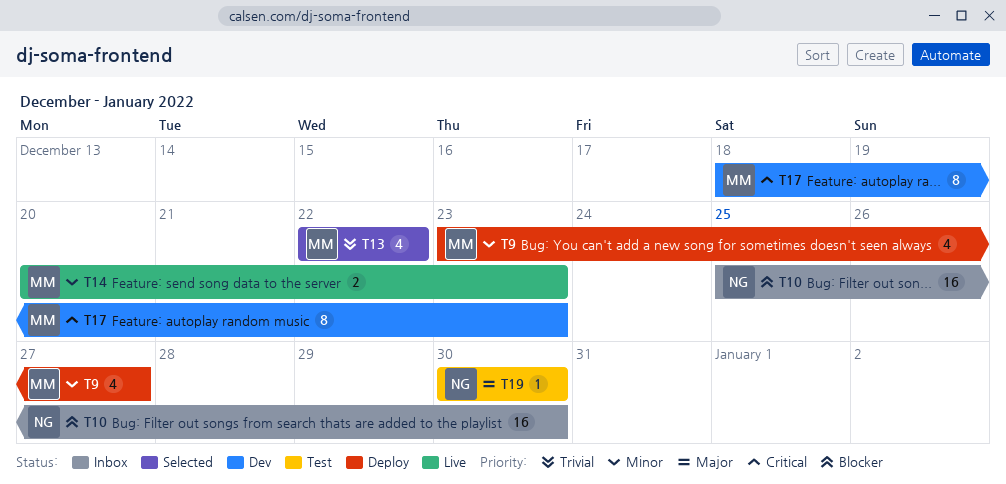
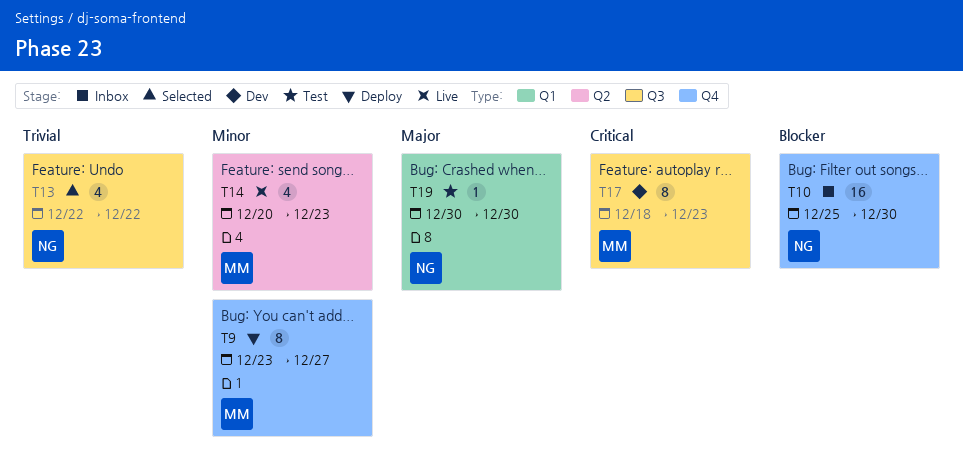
T9, estimate: 4 -> 8
T13, owner: MM -> NG
T14, estimate: 2 -> 4

